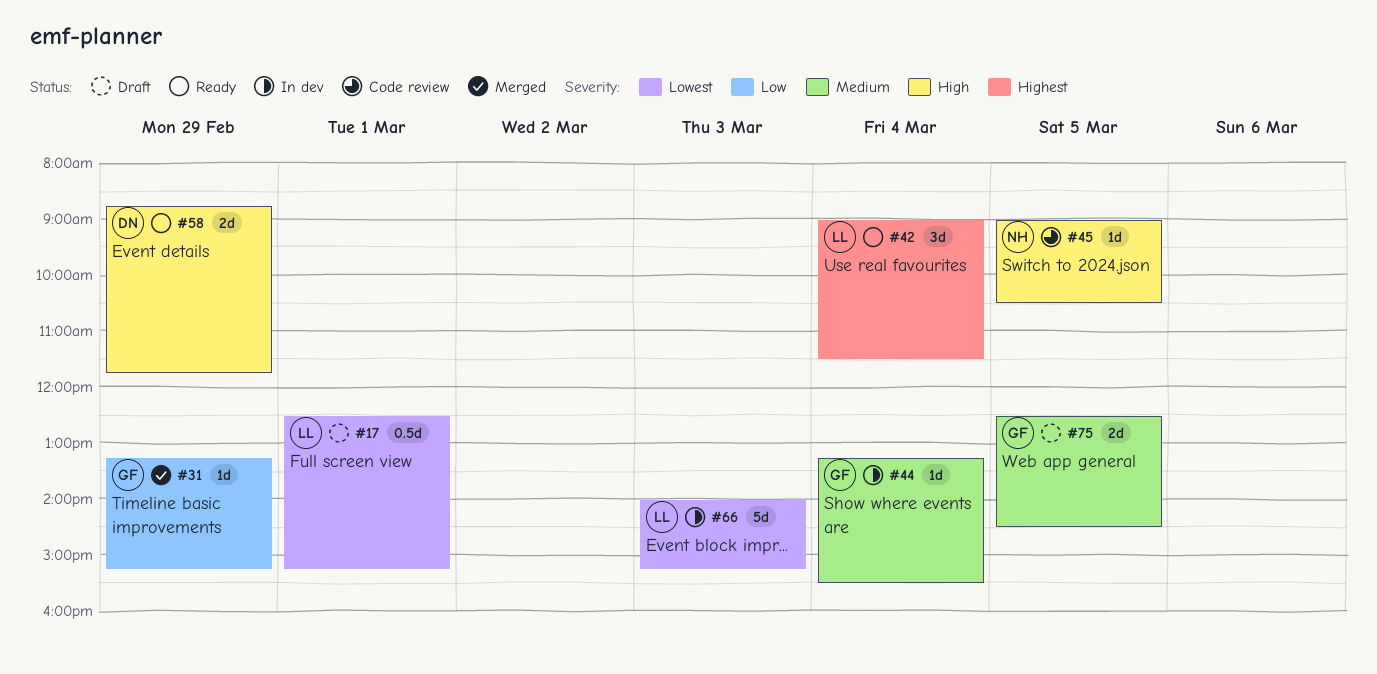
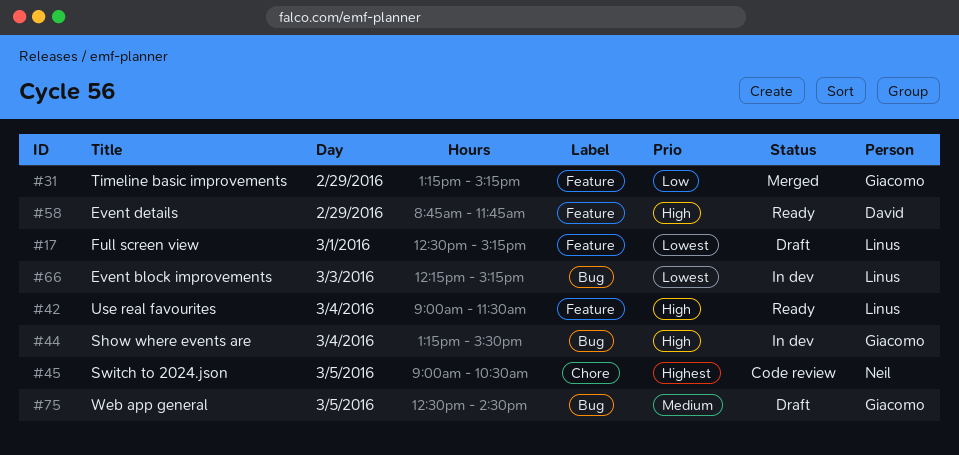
#42, priority: Highest -> High
#44, priority: Medium -> High
#45, priority: High -> Highest
#66, begins: 14:00 -> 12:15

